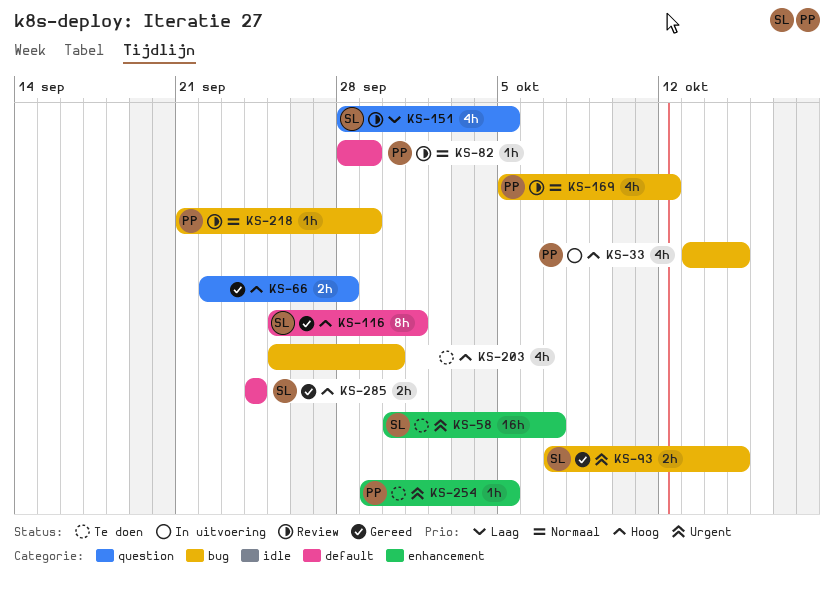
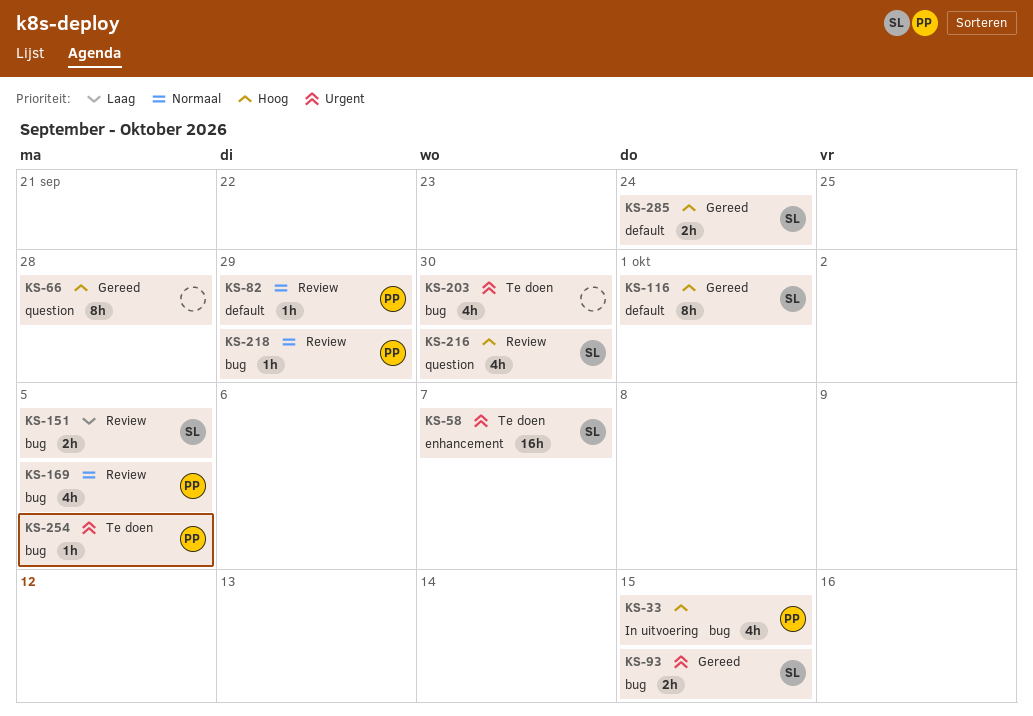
KS-66, estimate: 2h -> 8h
KS-151, label: question -> bug
KS-151, estimate: 4h -> 2h
KS-169, due: Oct 12 -> Oct 5
KS-203, priority: Hoog -> Urgent
KS-216: none -> present
KS-254, label: enhancement -> bug

